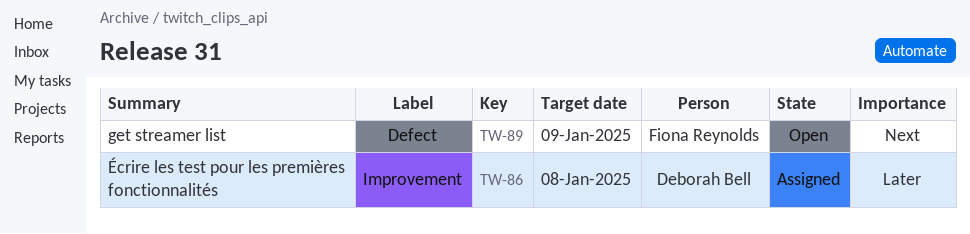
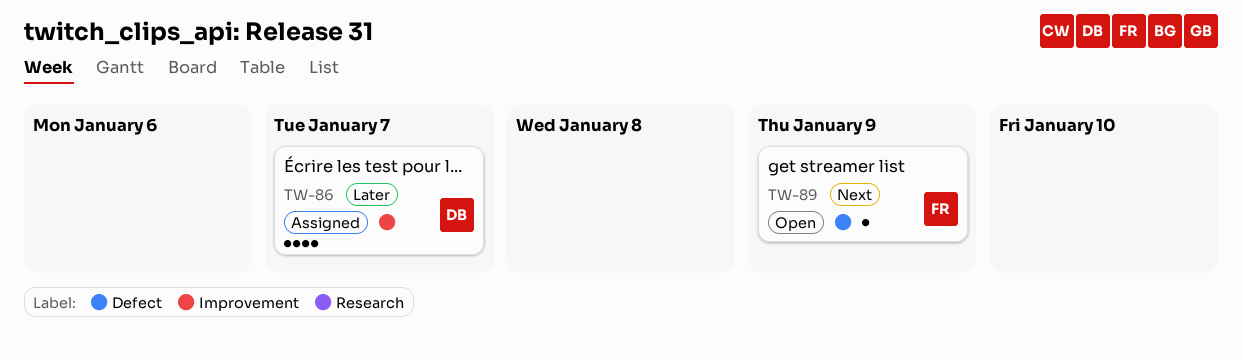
TW-86, due: Jan 8 -> Jan 7

